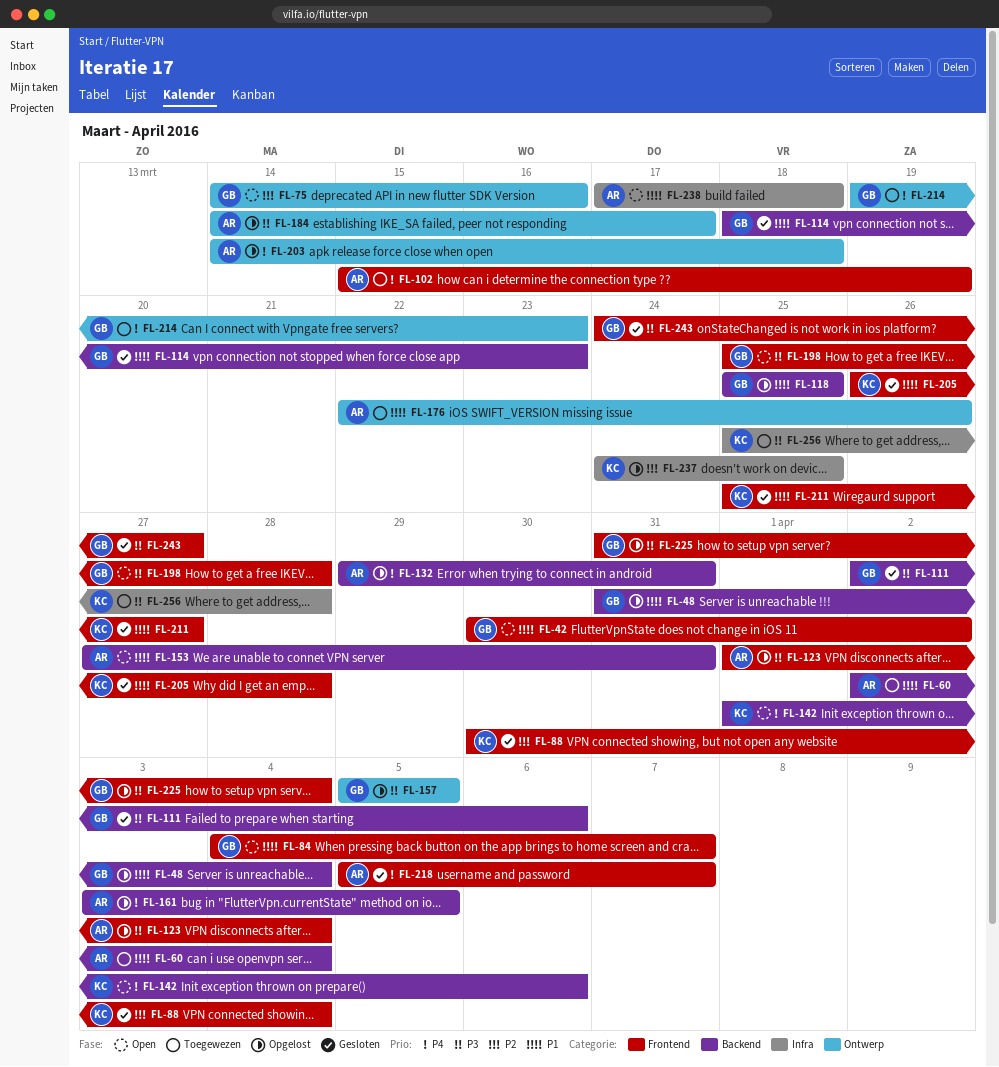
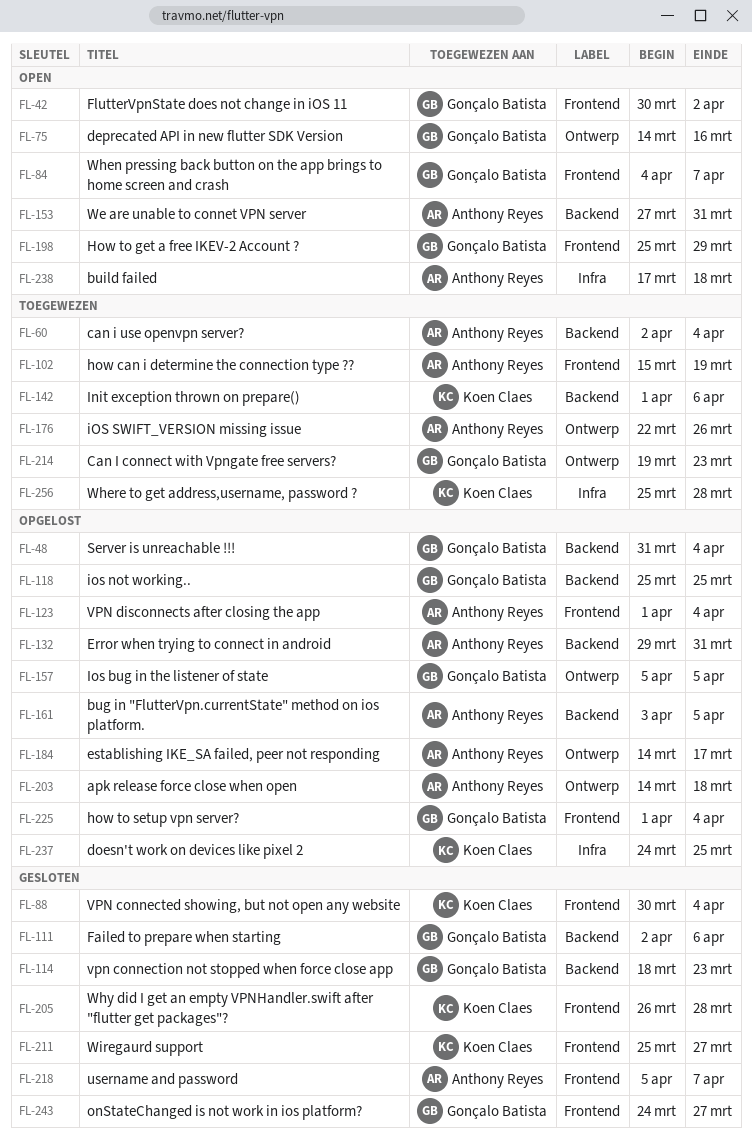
FL-142, status: Open -> Toegewezen
FL-198, due: Mar 28 -> Mar 29
FL-225, start: Mar 31 -> Apr 1

